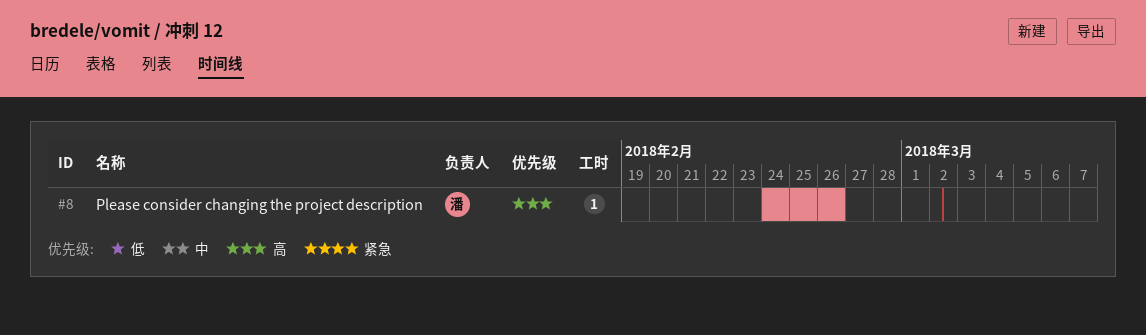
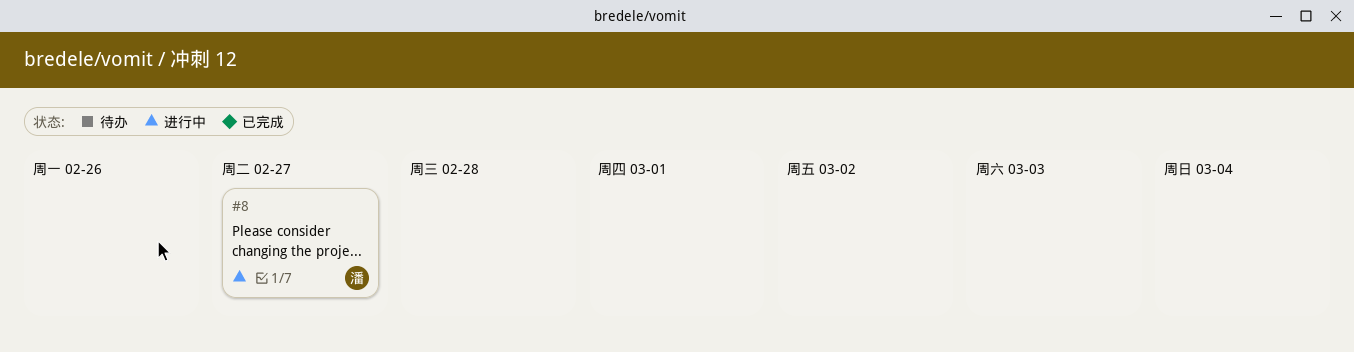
#8, due: Feb 26 -> Feb 27

